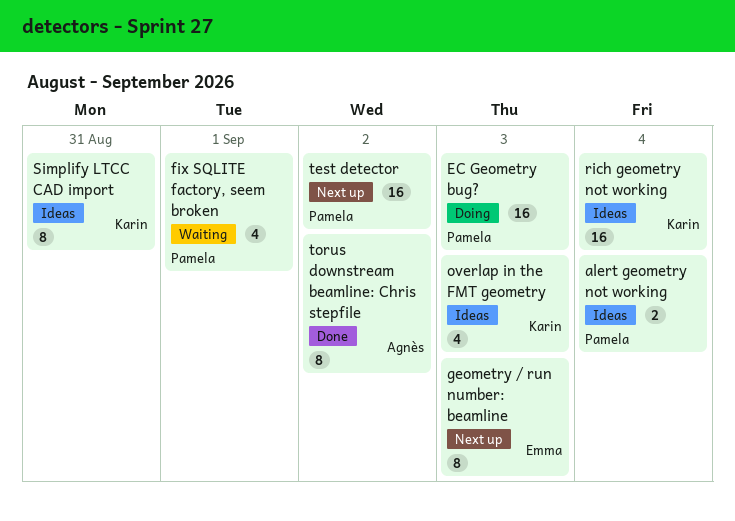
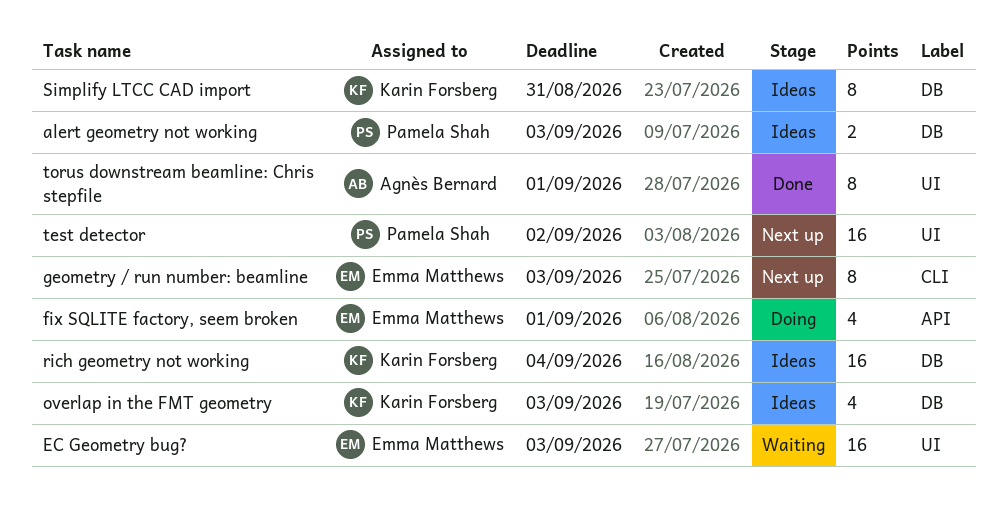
alert geometry not working, due: Sep 4 -> Sep 3
EC Geometry bug?, status: Doing -> Waiting
EC Geometry bug?, owner: Pamela Shah -> Emma Matthews
fix SQLITE factory, seem broken, status: Waiting -> Doing
fix SQLITE factory, seem broken, owner: Pamela Shah -> Emma Matthews
torus downstream beamline: Chris stepfile, due: Sep 2 -> Sep 1

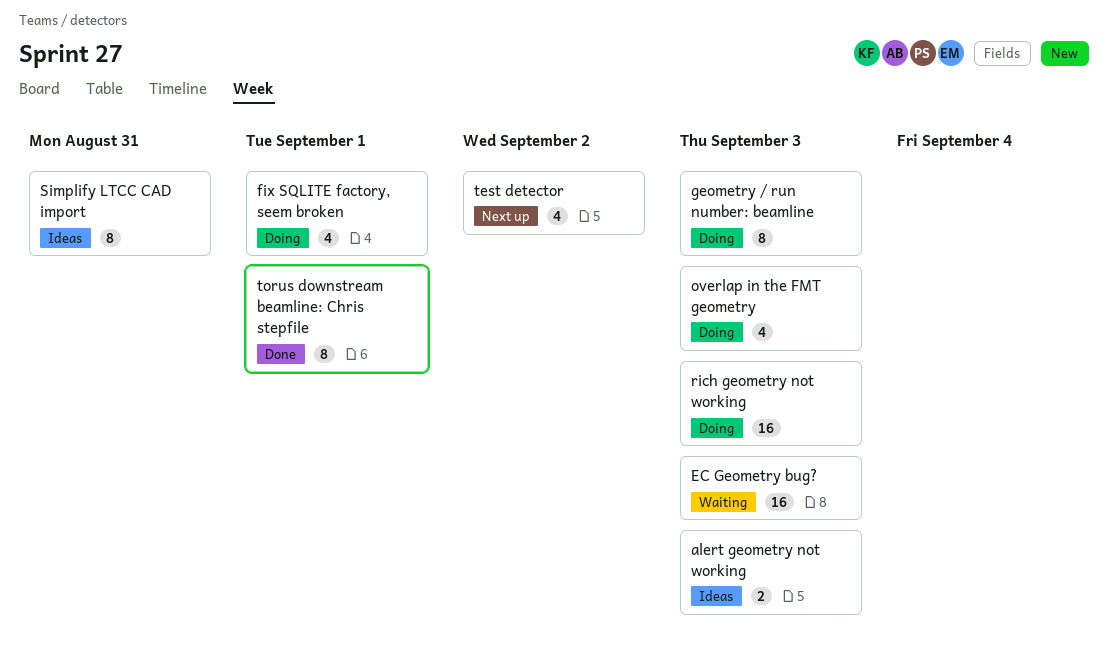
geometry / run number: beamline, status: Next up -> Doing
overlap in the FMT geometry, status: Ideas -> Doing
rich geometry not working, status: Ideas -> Doing
rich geometry not working, due: Sep 4 -> Sep 3
test detector, estimate: 16 -> 4

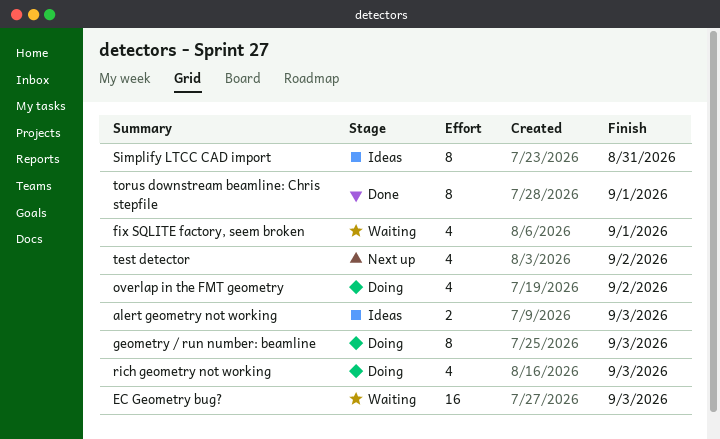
fix SQLITE factory, seem broken, status: Doing -> Waiting
overlap in the FMT geometry, due: Sep 3 -> Sep 2
rich geometry not working, estimate: 16 -> 4

